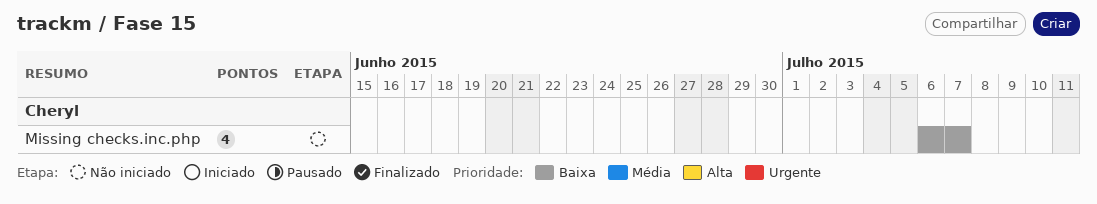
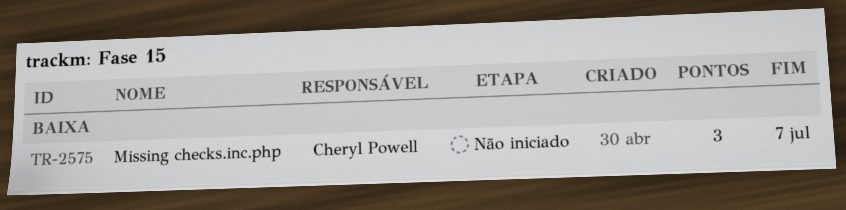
Missing checks.inc.php, estimate: 4 -> 3

